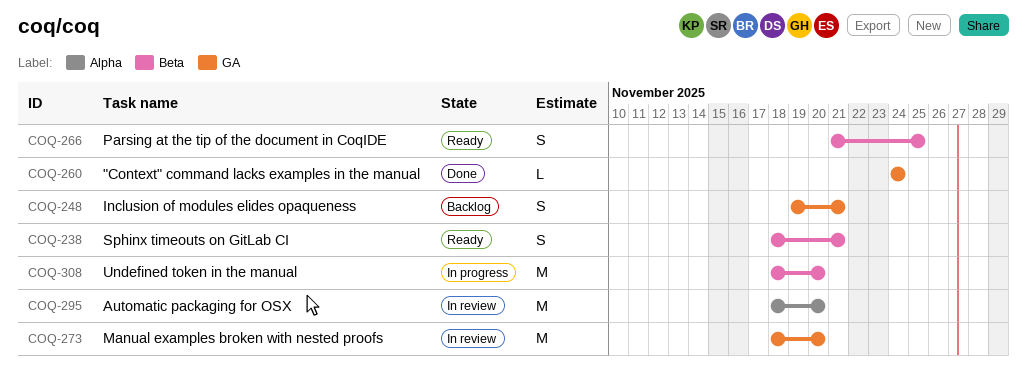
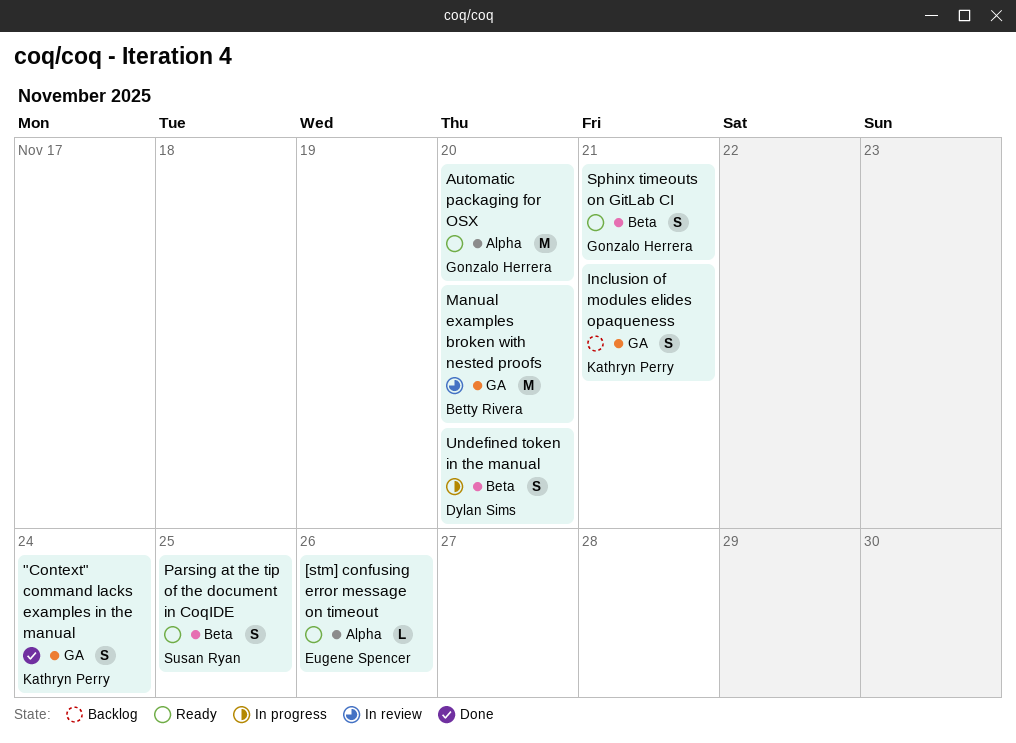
"Context" command lacks examples in the manual, estimate: L -> S
[stm] confusing error message on timeout: none -> present
Automatic packaging for OSX, status: In review -> Ready
Undefined token in the manual, estimate: M -> S

